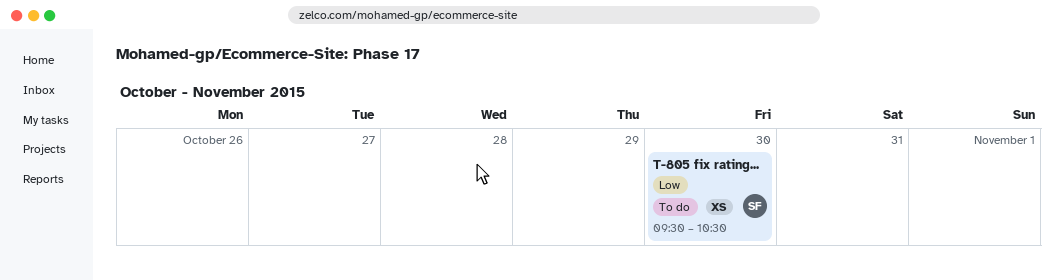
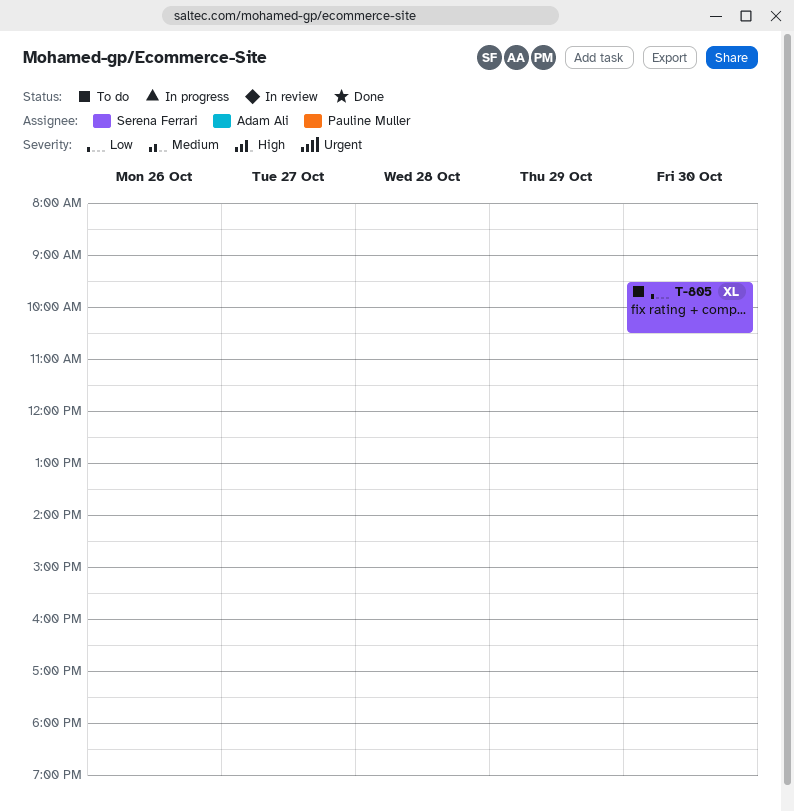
T-805, estimate: XS -> XL

